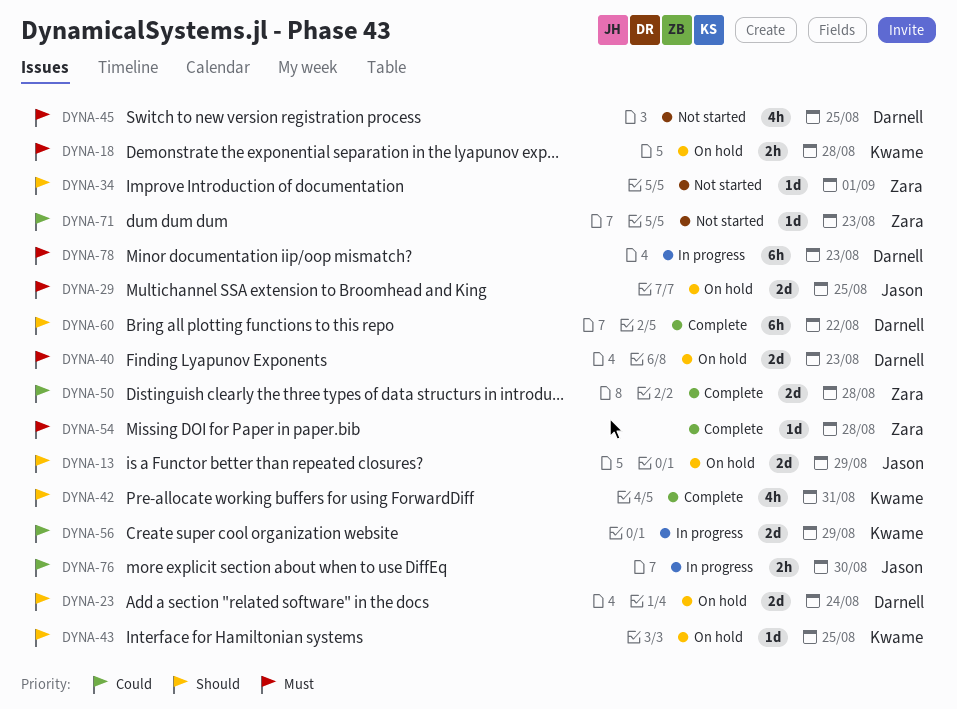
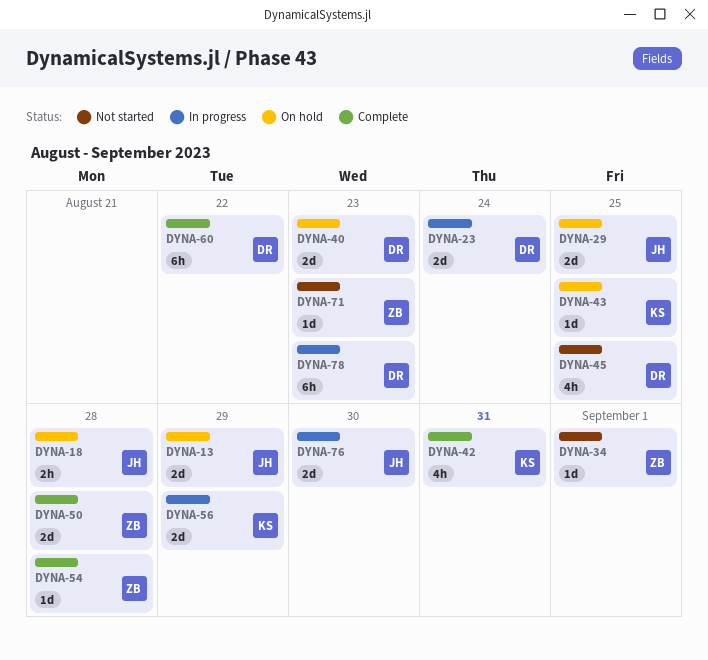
DYNA-18, owner: Kwame -> Jason
DYNA-23, status: On hold -> In progress
DYNA-76, estimate: 2h -> 2d

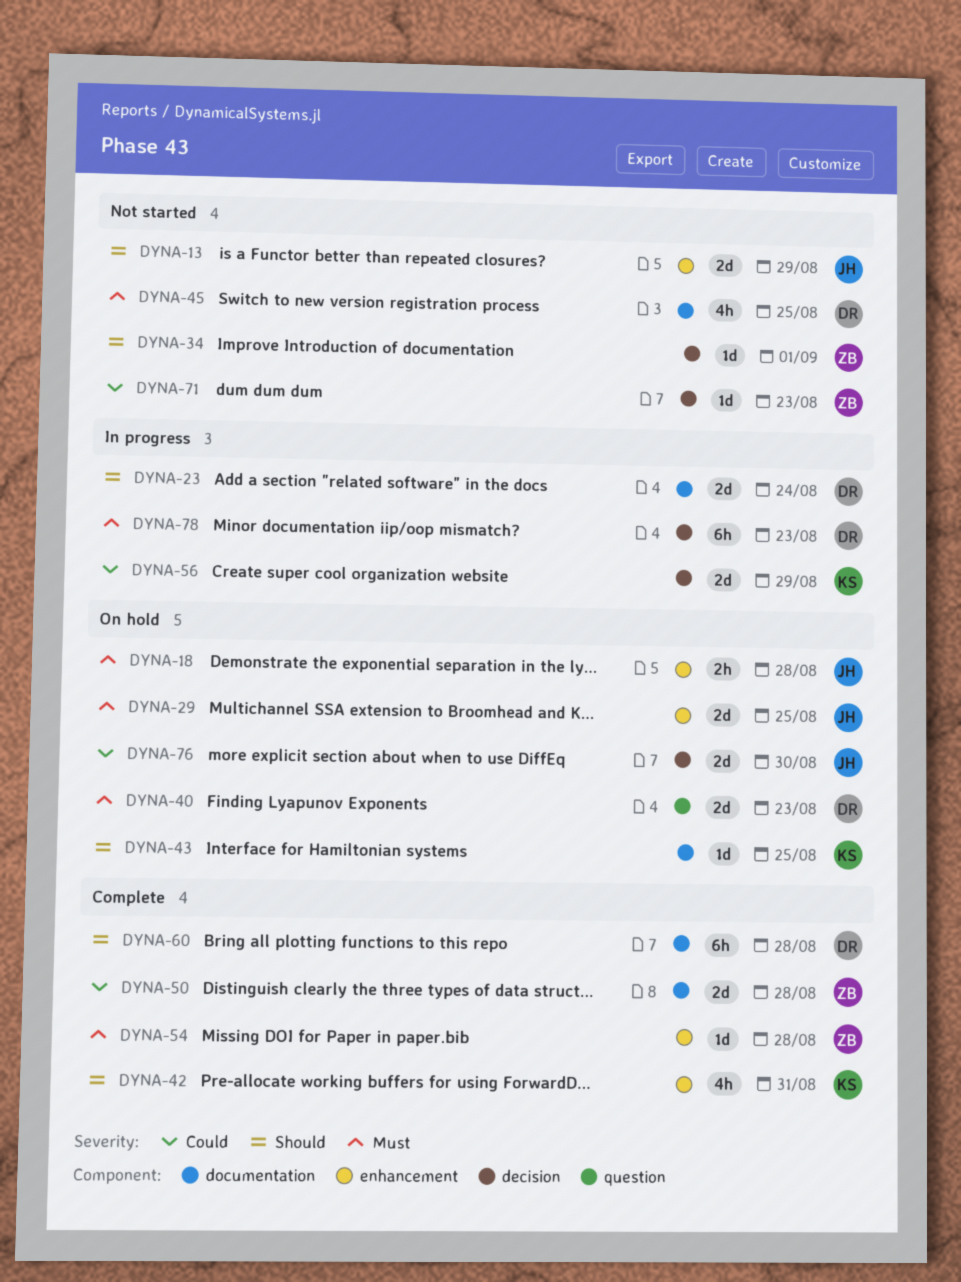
DYNA-13, status: On hold -> Not started
DYNA-60, due: Aug 22 -> Aug 28
DYNA-76, status: In progress -> On hold

